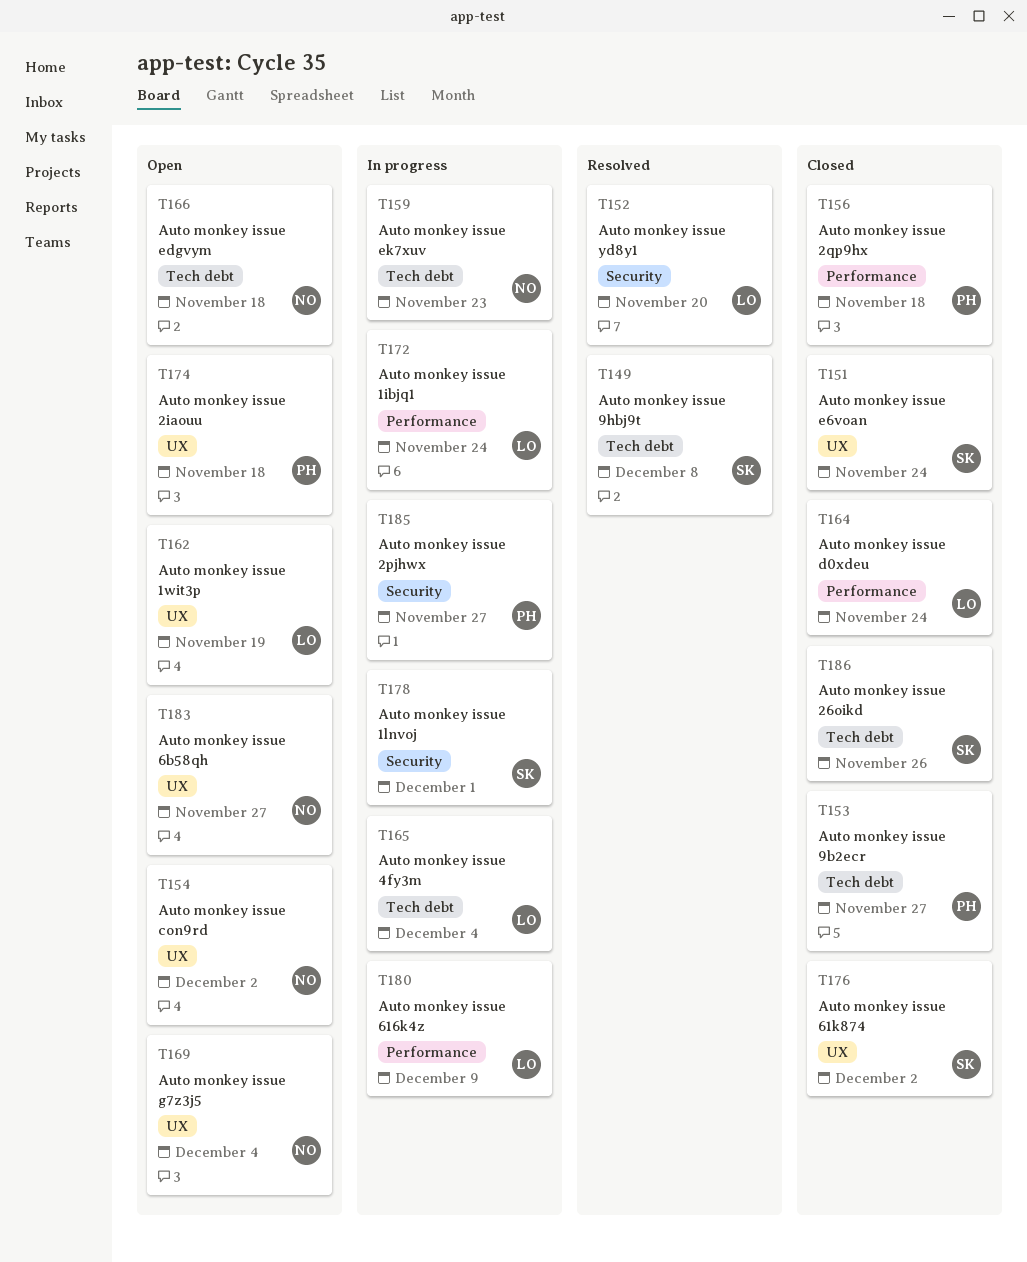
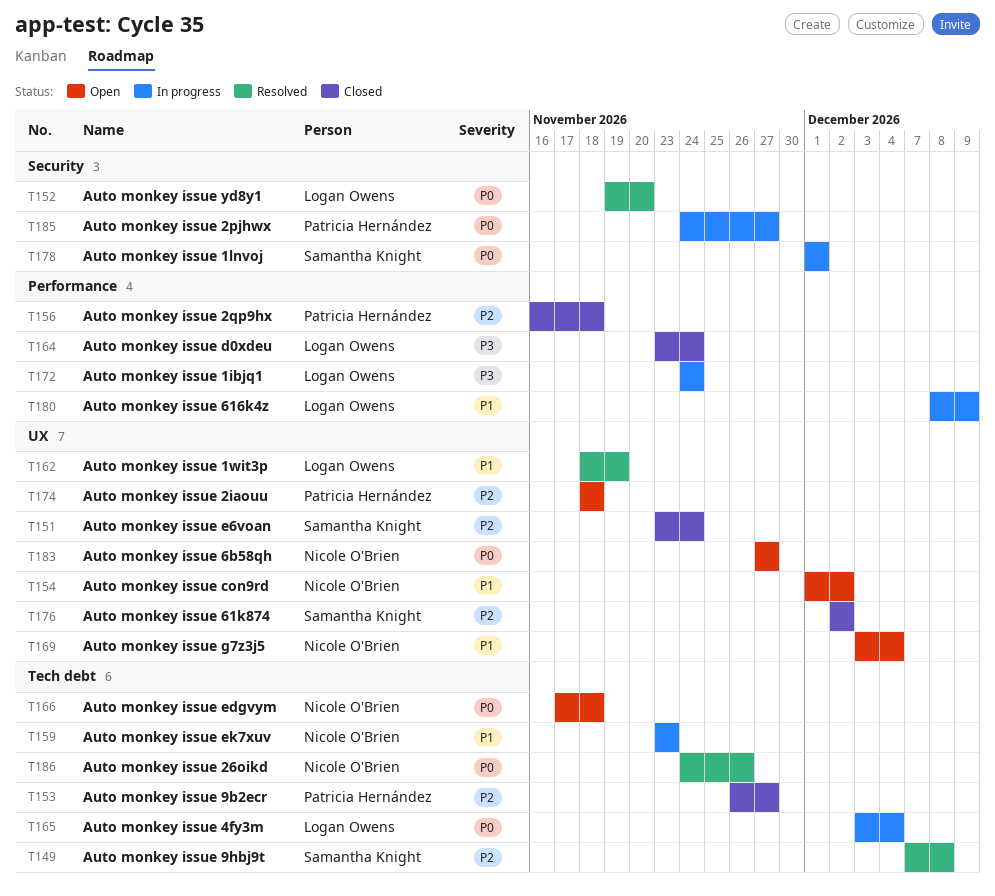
T162, status: Open -> Resolved
T186, status: Closed -> Resolved
T186, owner: Samantha Knight -> Nicole O'Brien

